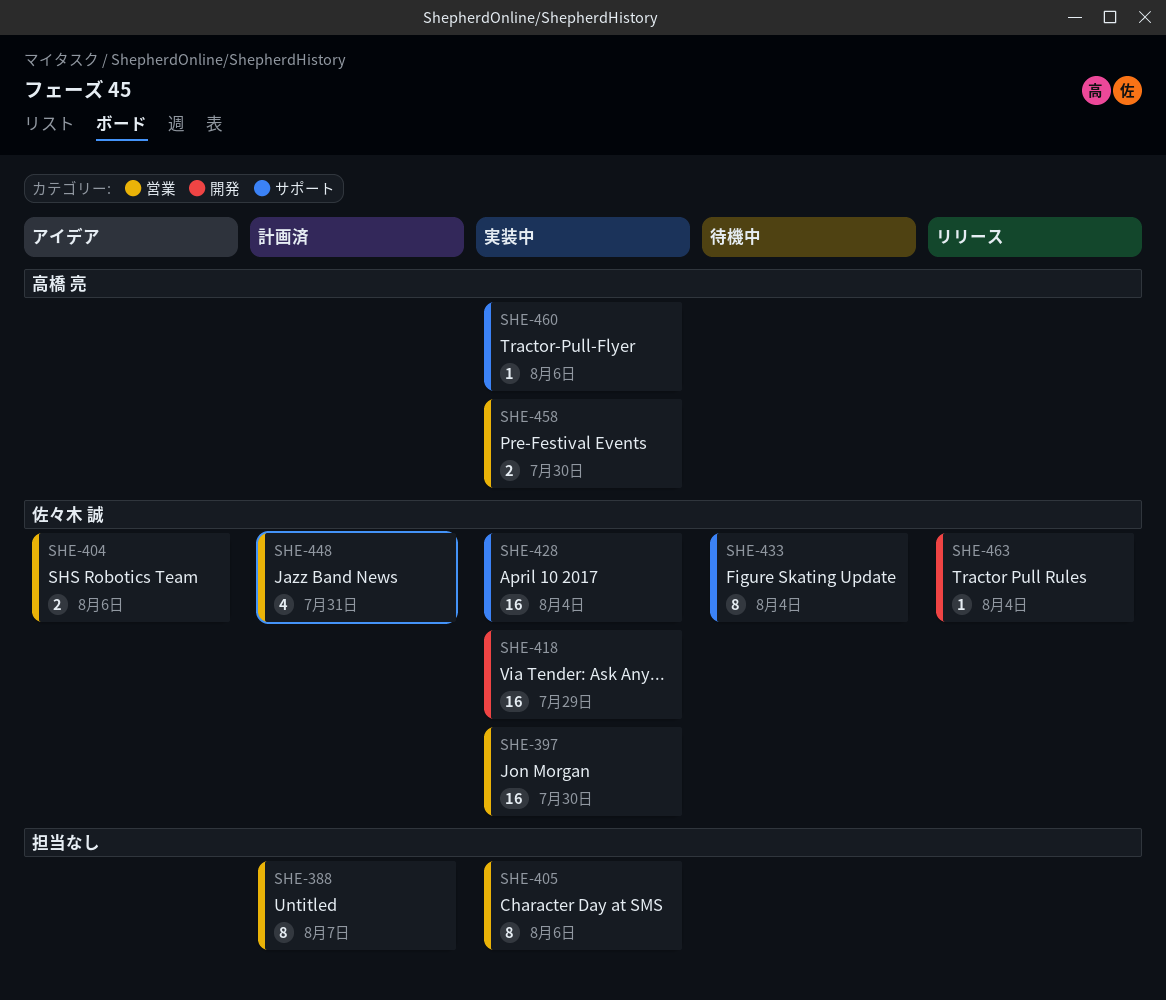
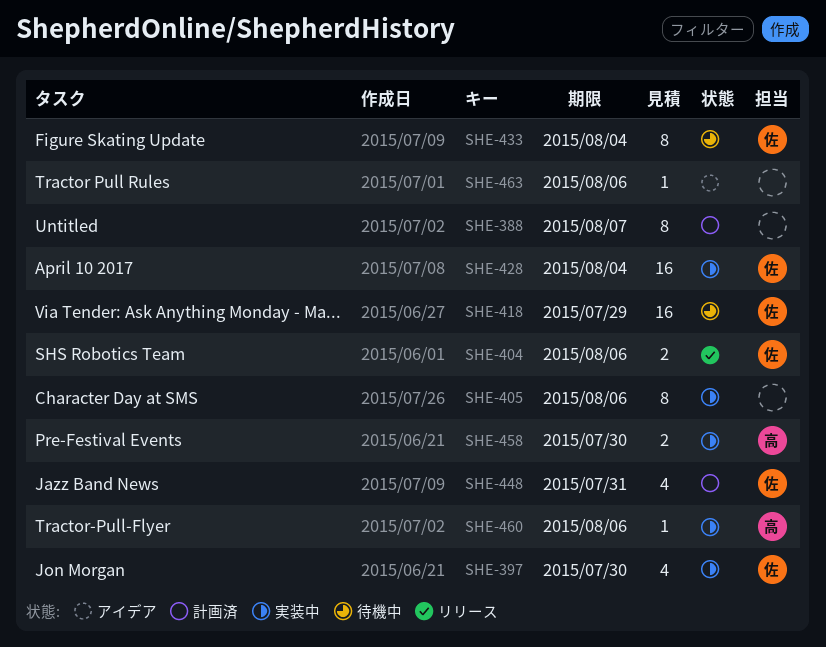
SHE-397, estimate: 16 -> 4
SHE-404, status: アイデア -> リリース
SHE-418, status: 実装中 -> 待機中
SHE-463, status: リリース -> アイデア
SHE-463, owner: 佐々木 誠 -> none
SHE-463, due: Aug 4 -> Aug 6

